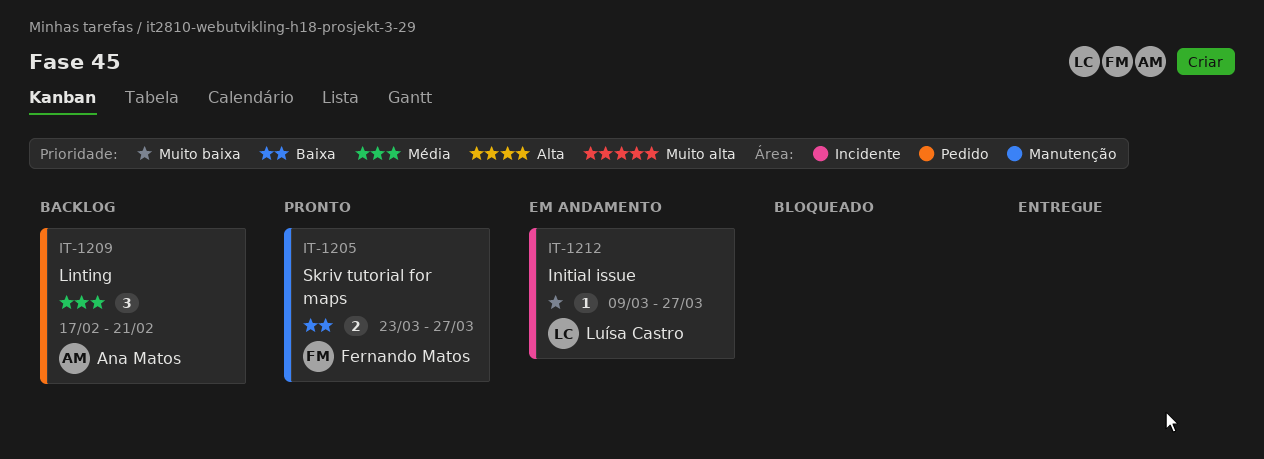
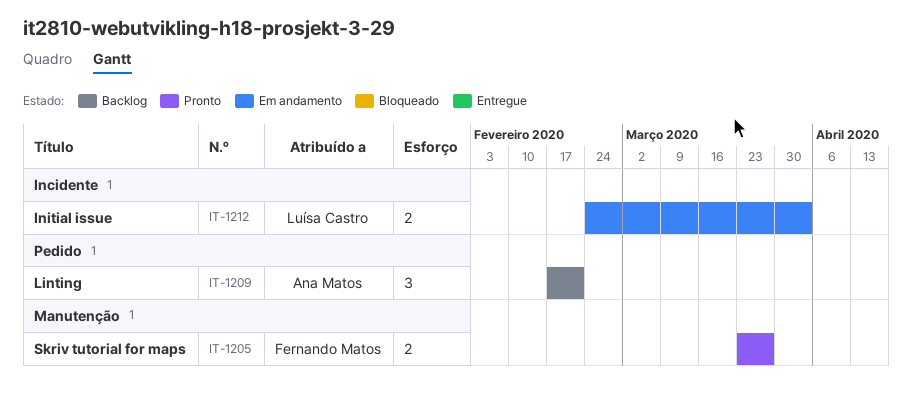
IT-1212, estimate: 1 -> 2
IT-1212, start: Mar 9 -> Feb 24
IT-1212, due: Mar 27 -> Apr 3

